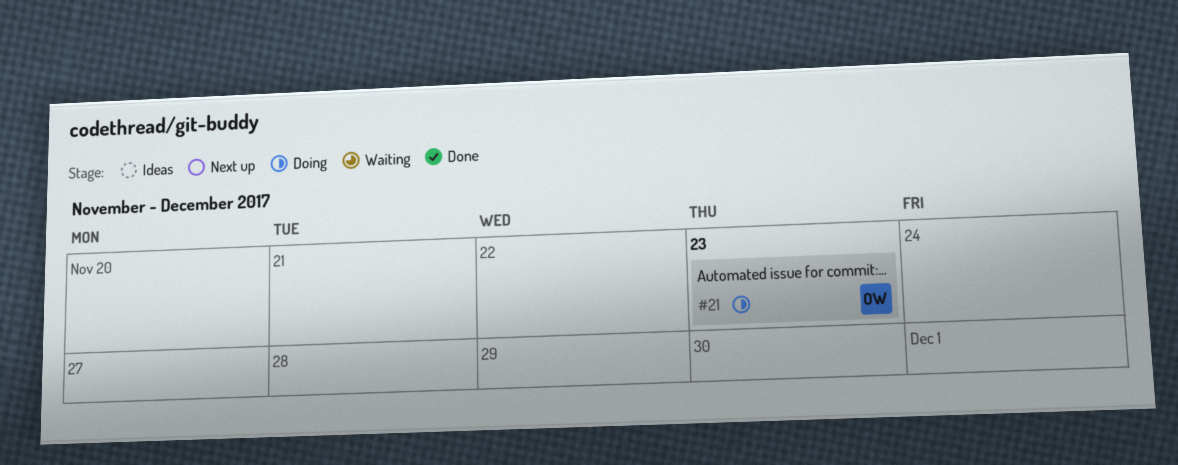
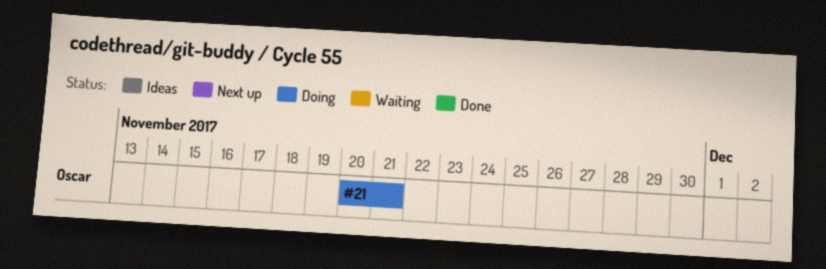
#21, due: Nov 23 -> Nov 21

